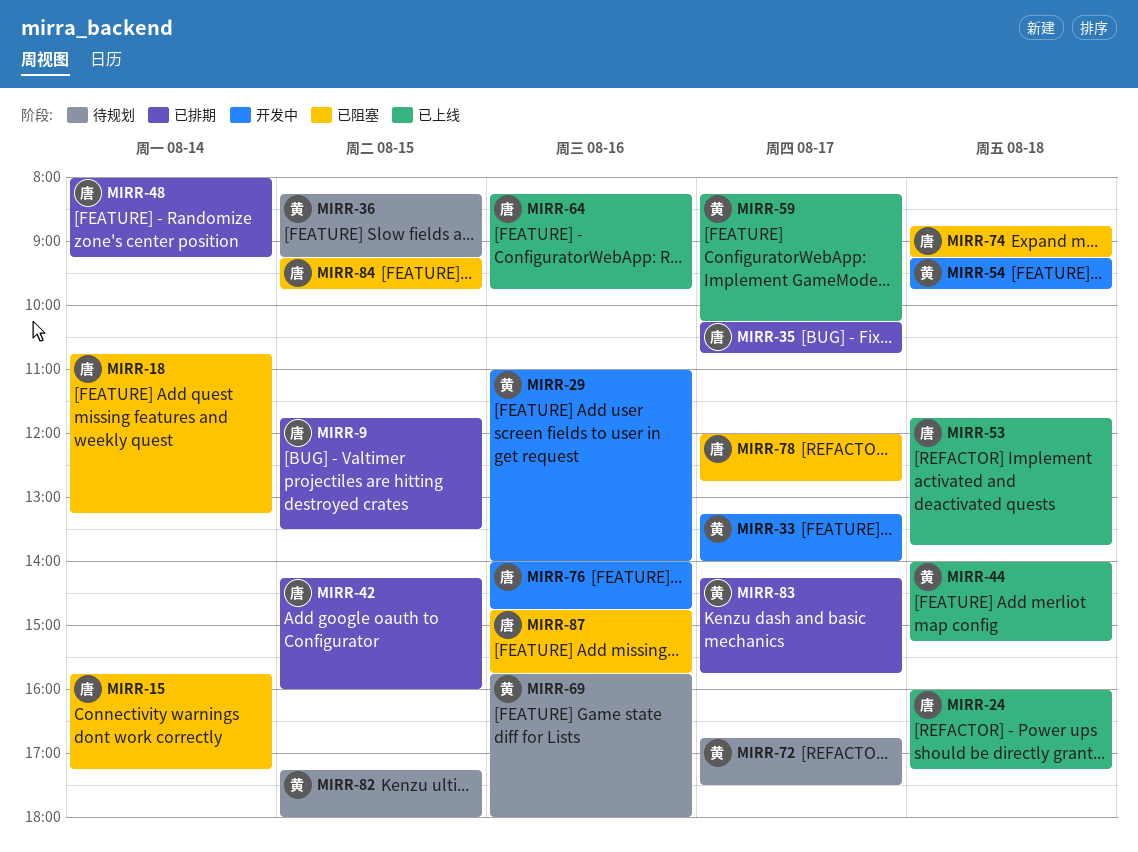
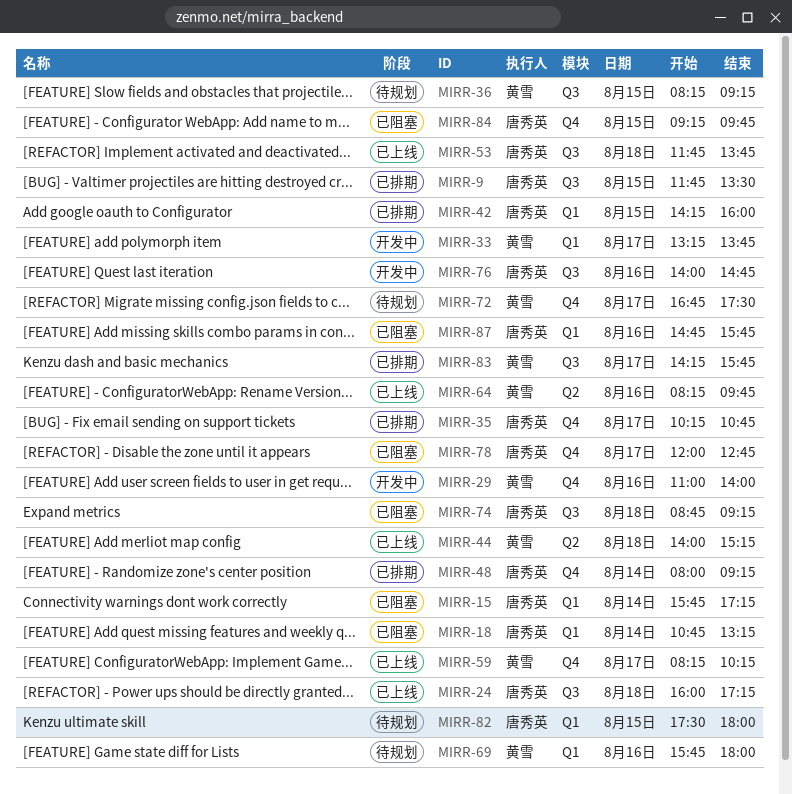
MIRR-33, ends: 14:00 -> 13:45
MIRR-54: present -> none
MIRR-64, owner: 唐秀英 -> 黄雪
MIRR-82, owner: 黄雪 -> 唐秀英
MIRR-82, begins: 17:15 -> 17:30

